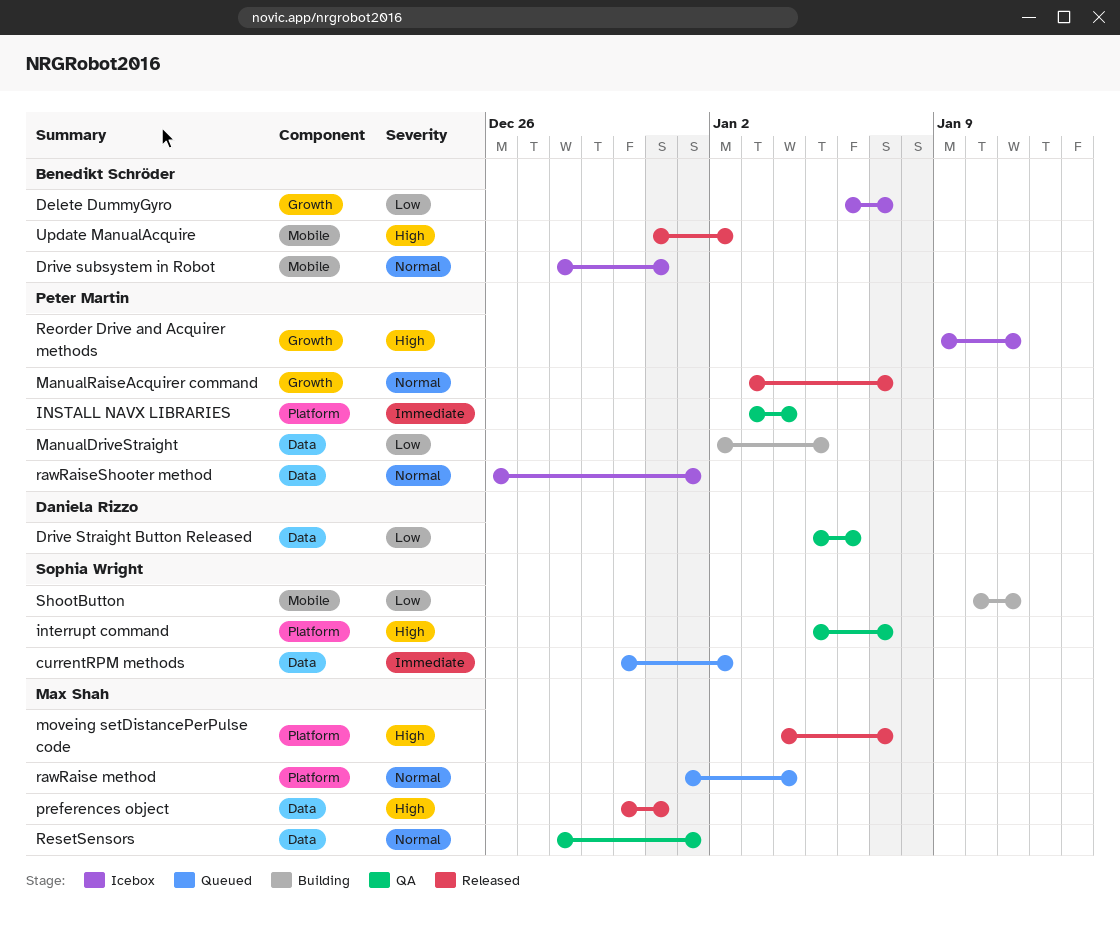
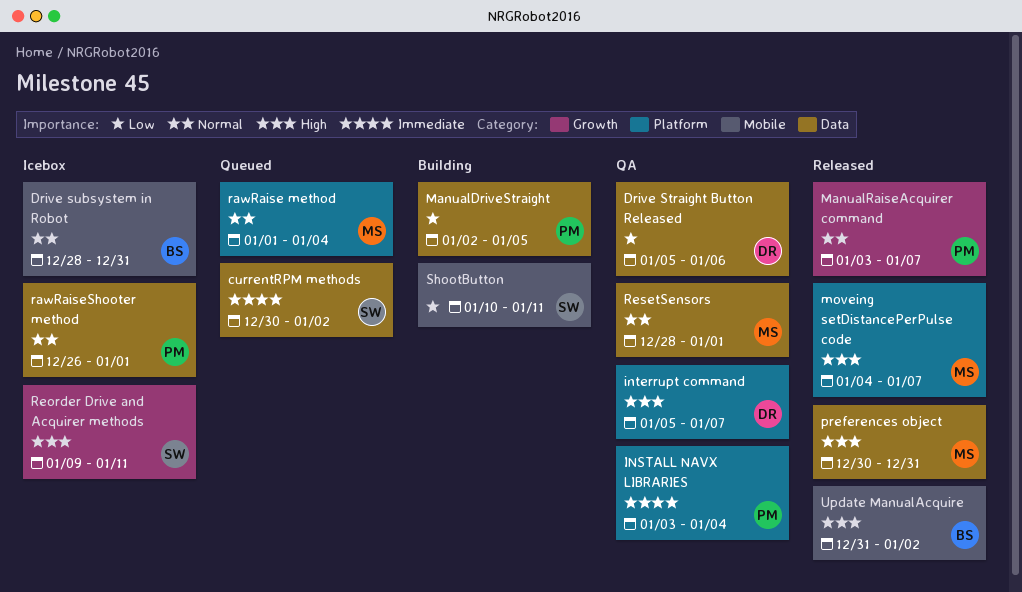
Delete DummyGyro: present -> none
interrupt command, owner: Sophia Wright -> Daniela Rizzo
Reorder Drive and Acquirer methods, owner: Peter Martin -> Sophia Wright

